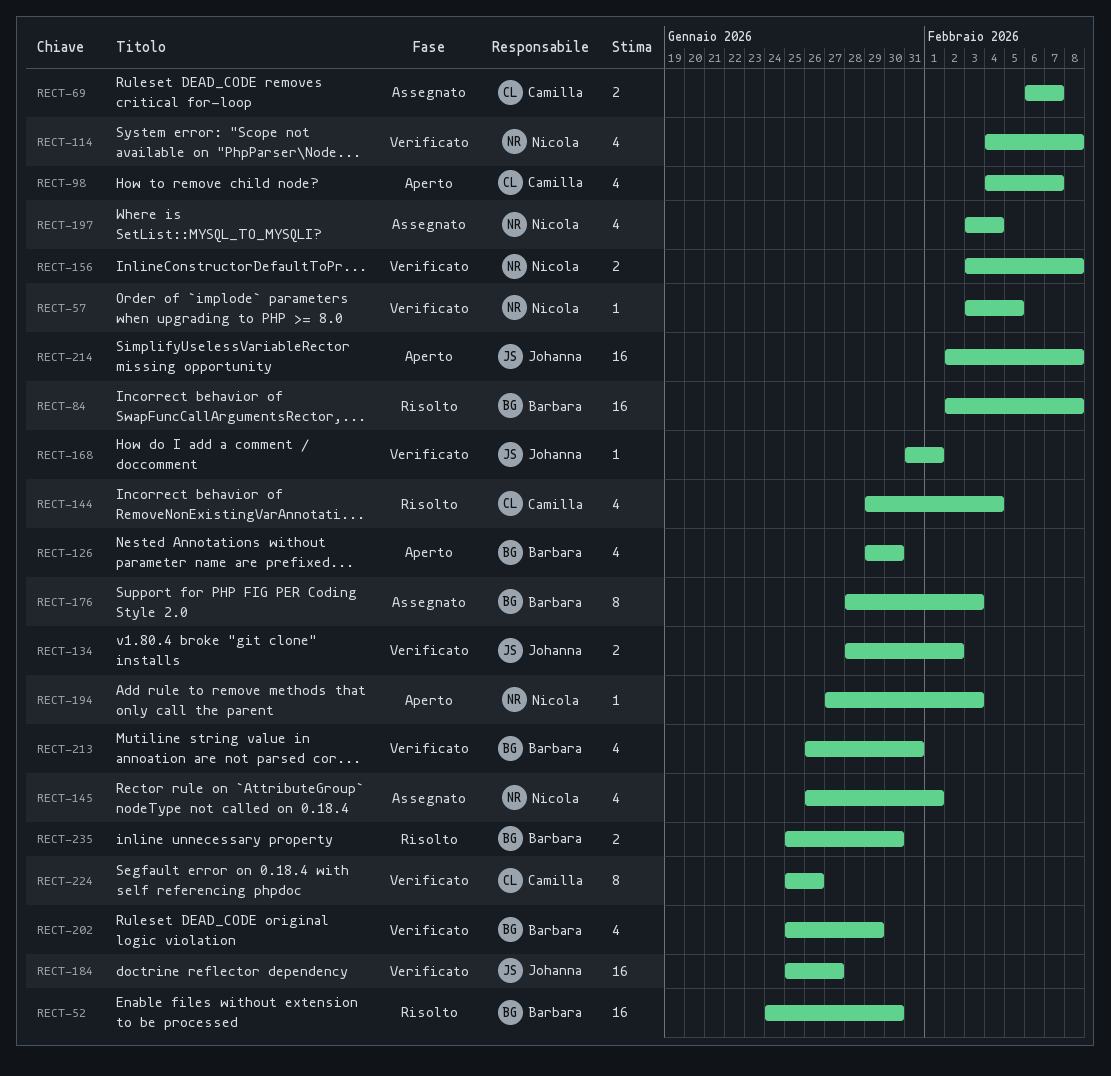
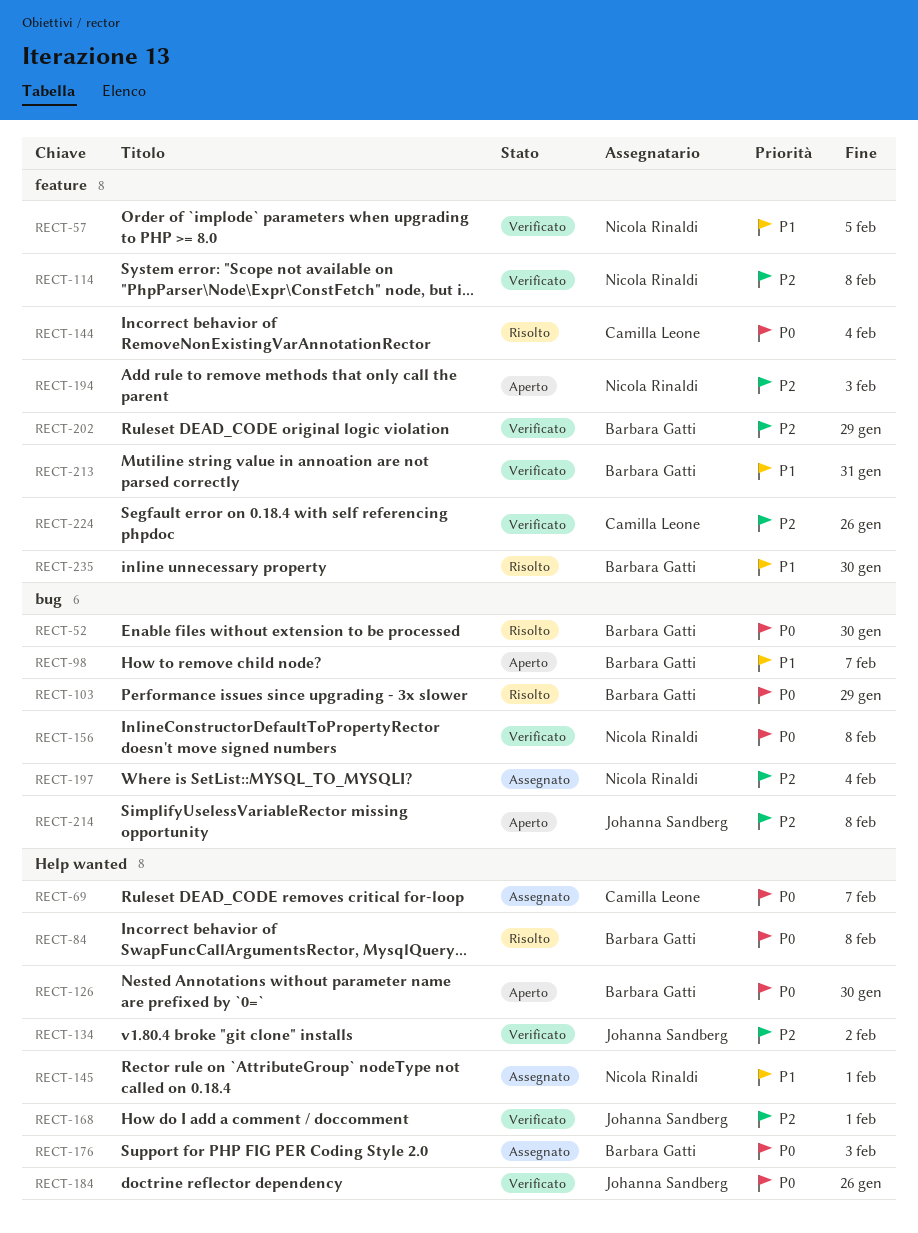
RECT-98, owner: Camilla Leone -> Barbara Gatti
RECT-103: none -> present
RECT-184, due: Jan 27 -> Jan 26

